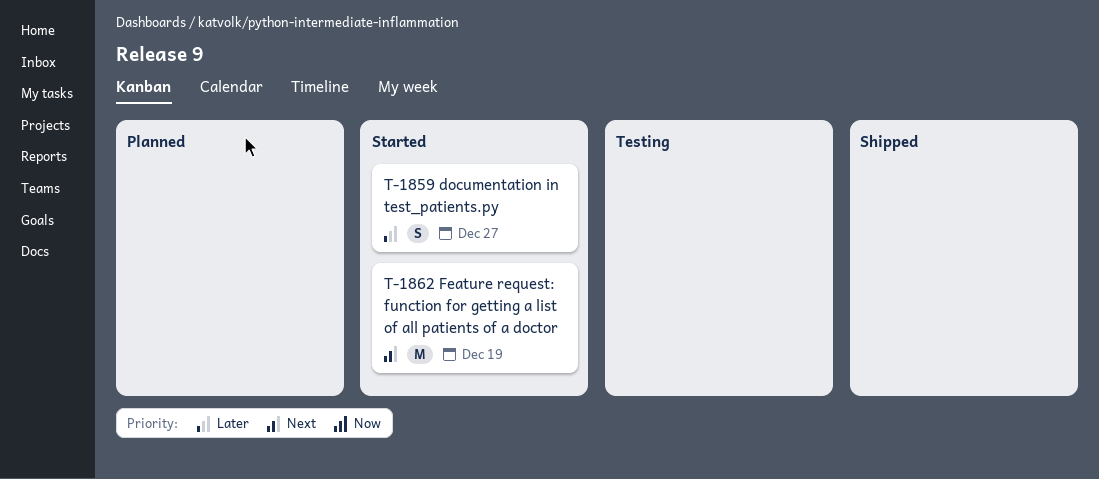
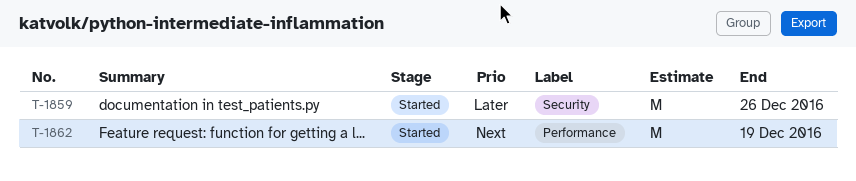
T-1859, estimate: S -> M
T-1859, due: Dec 27 -> Dec 26

